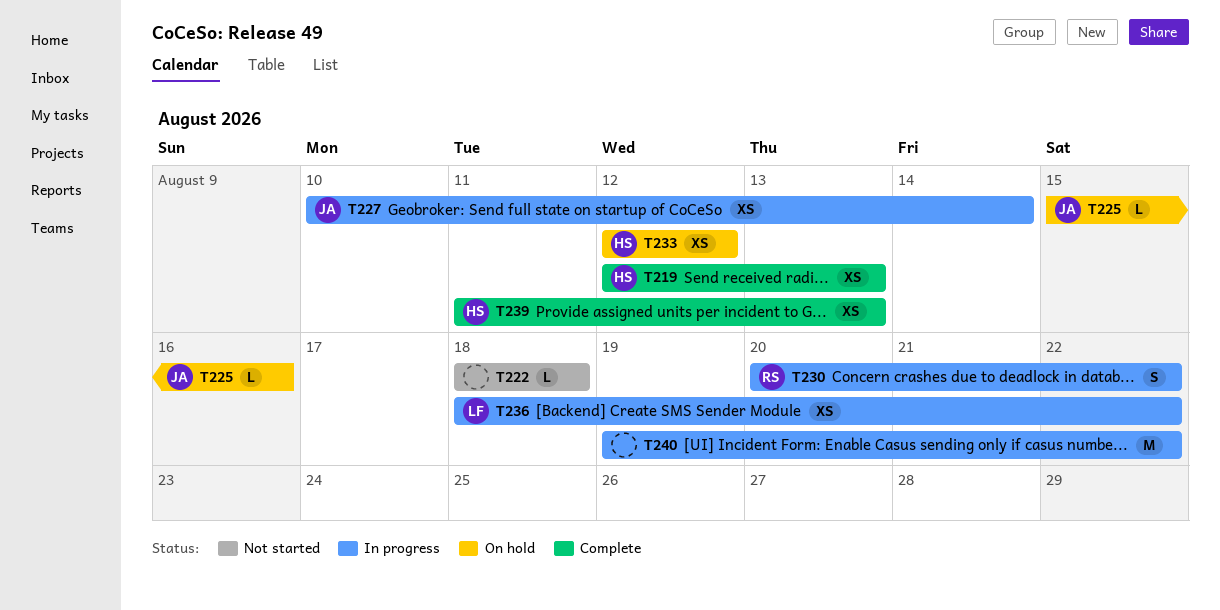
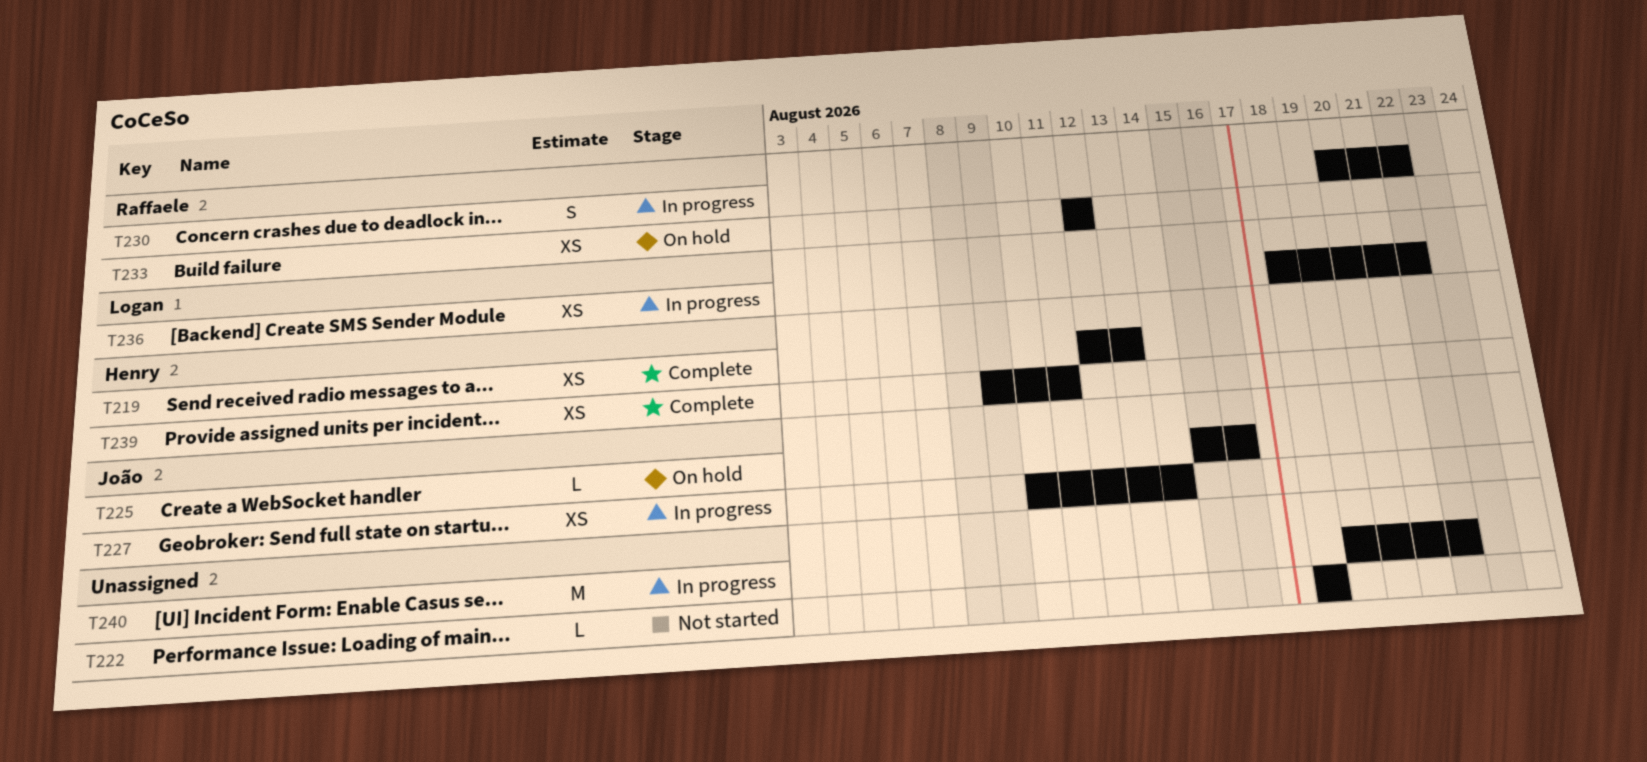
T233, owner: Henry -> Raffaele
T239, start: Aug 11 -> Aug 9
T239, due: Aug 13 -> Aug 11

